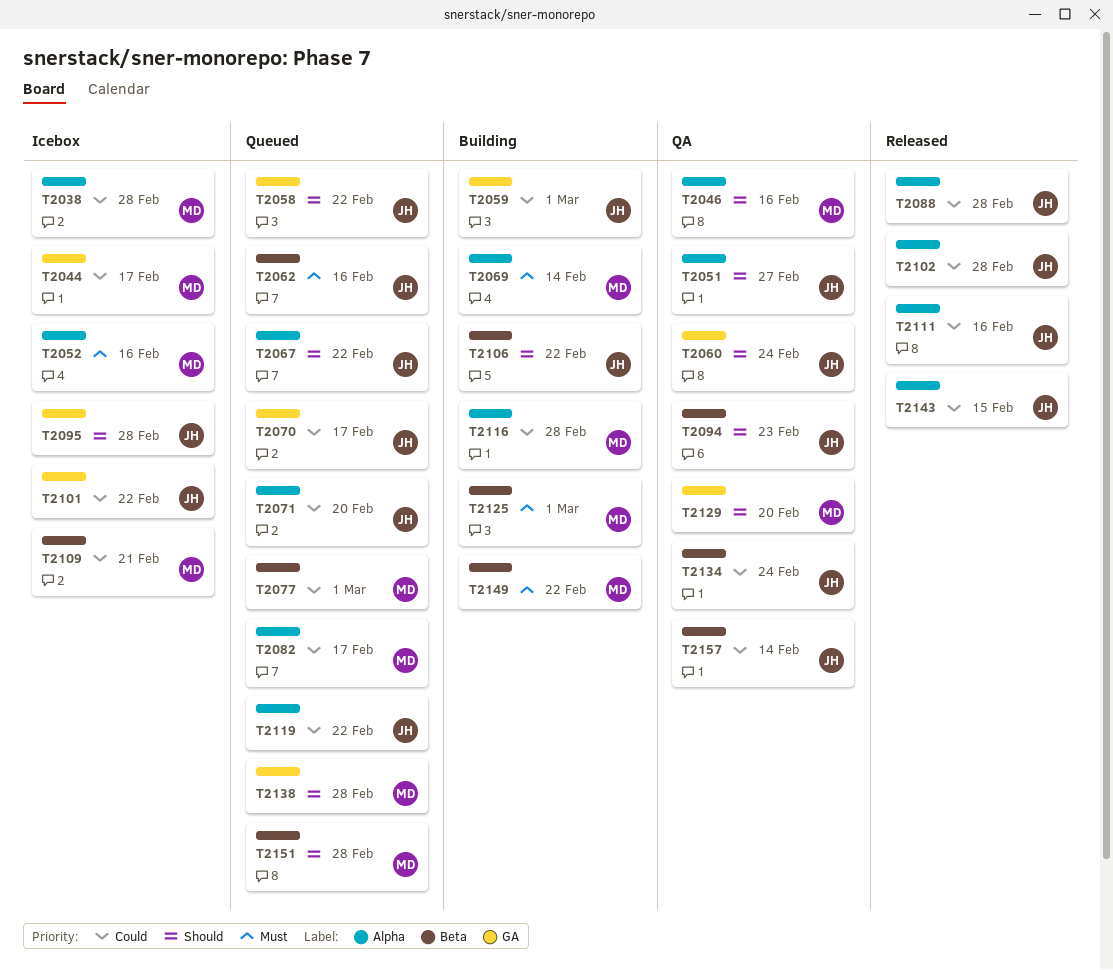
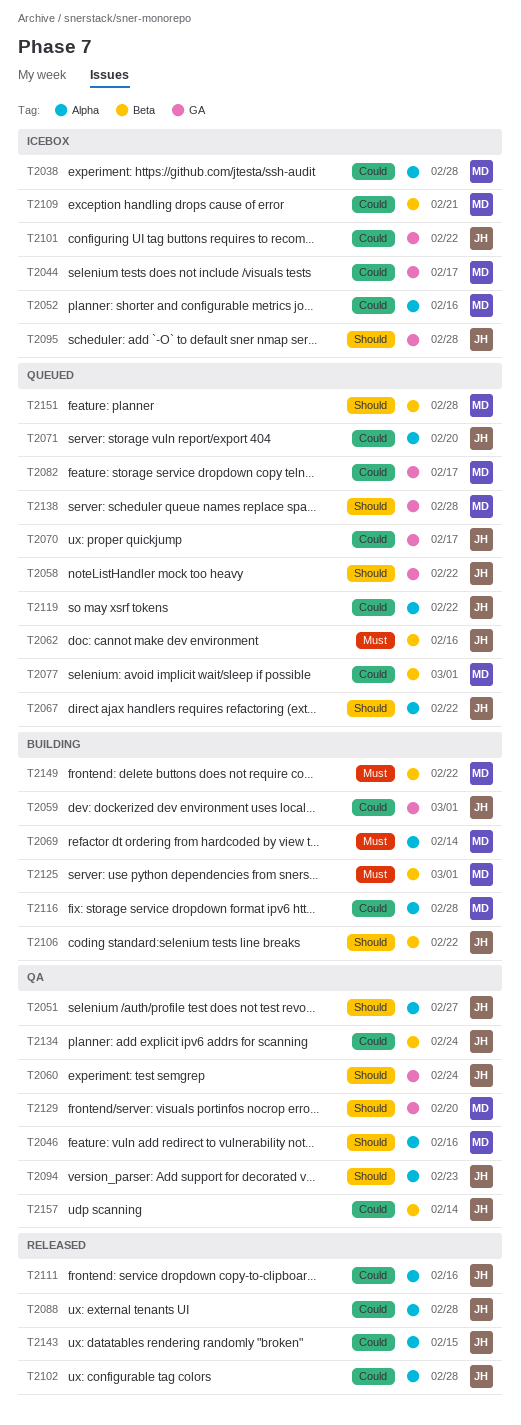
T2052, priority: Must -> Could
T2082, label: Alpha -> GA
T2094, label: Beta -> Alpha

